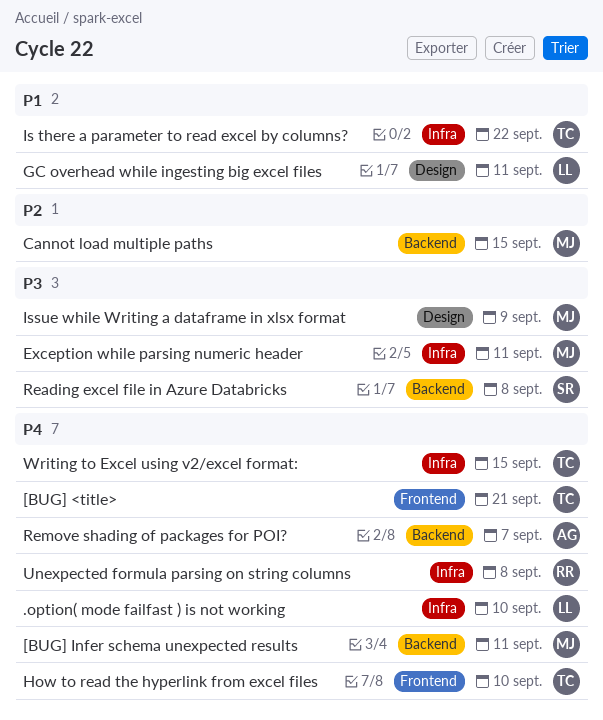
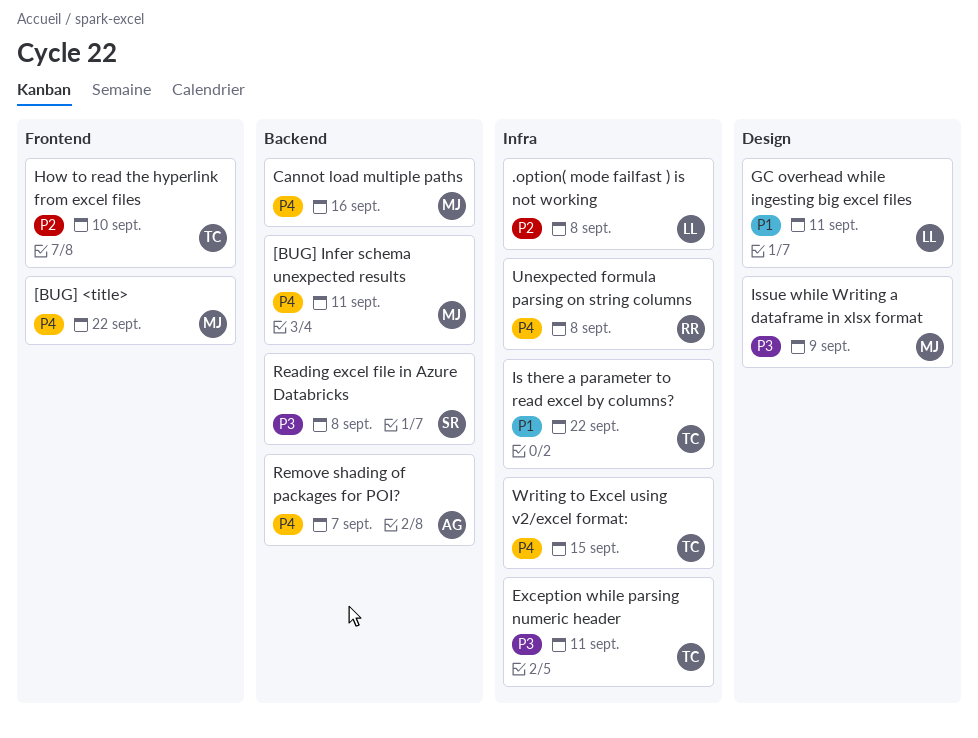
.option( mode failfast ) is not working, priority: P4 -> P2
.option( mode failfast ) is not working, due: Sep 10 -> Sep 8
[BUG] <title>, owner: TC -> MJ
[BUG] <title>, due: Sep 21 -> Sep 22
Cannot load multiple paths, priority: P2 -> P4
Cannot load multiple paths, due: Sep 15 -> Sep 16
Exception while parsing numeric header, owner: MJ -> TC
How to read the hyperlink from excel files, priority: P4 -> P2

